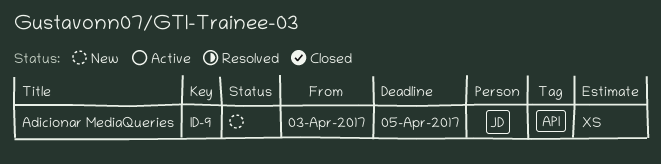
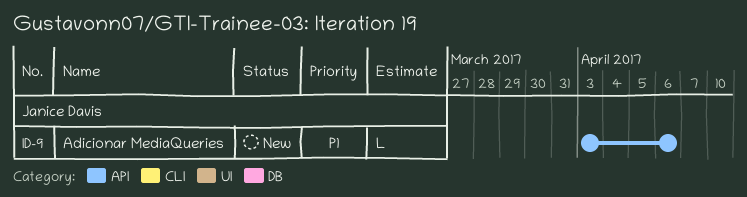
ID-9, estimate: XS -> L
ID-9, due: Apr 5 -> Apr 6

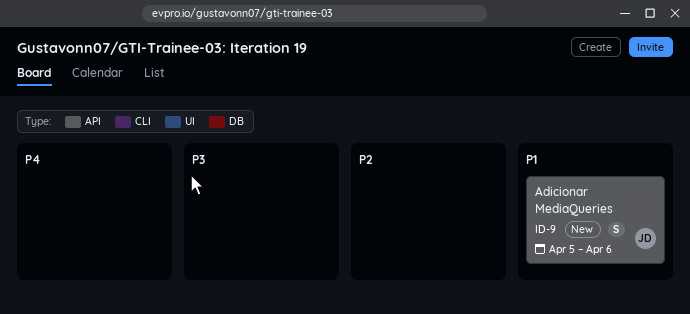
ID-9, estimate: L -> S
ID-9, start: Apr 3 -> Apr 5

